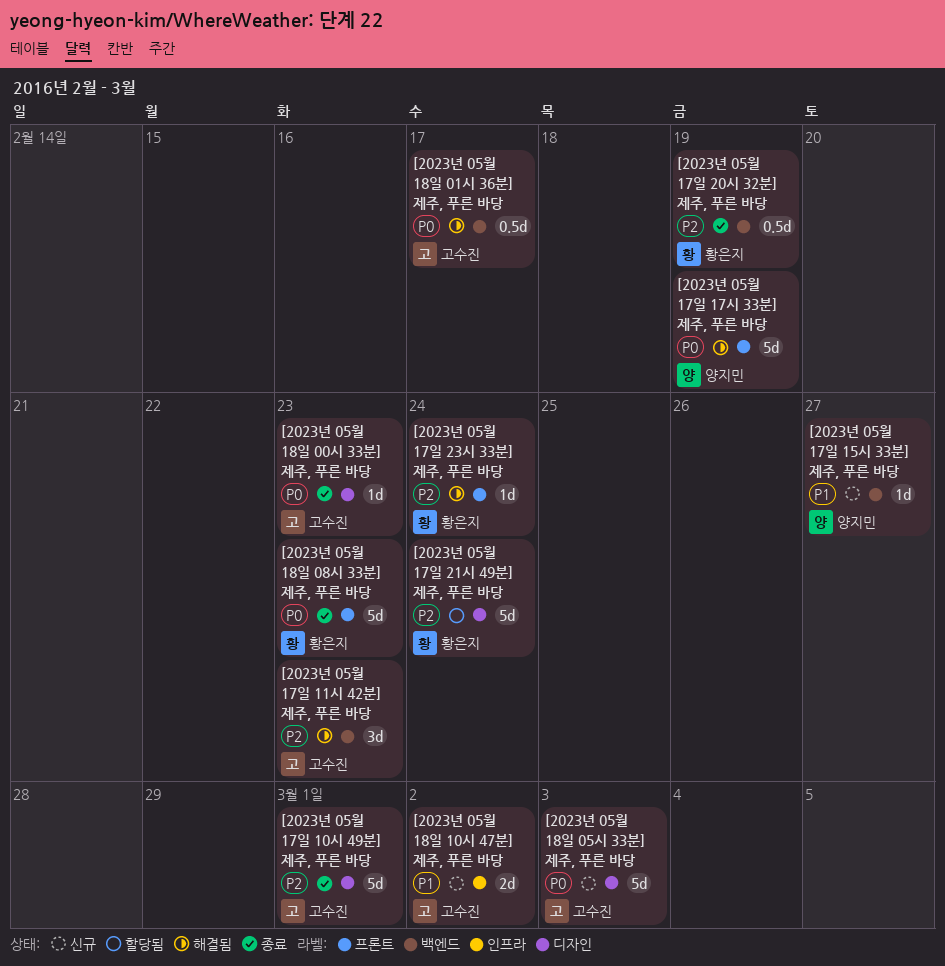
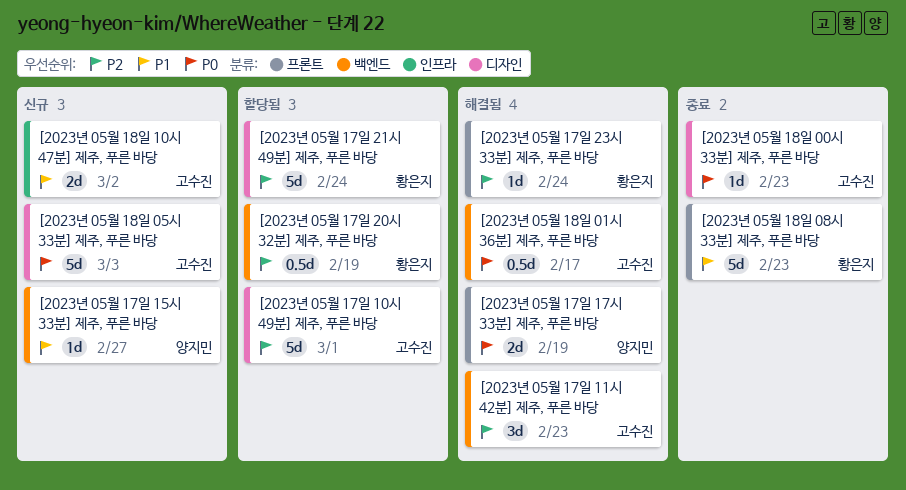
[2023년 05월 17일 10시 49분] 제주, 푸른 바당, status: 종료 -> 할당됨
[2023년 05월 17일 17시 33분] 제주, 푸른 바당, estimate: 5d -> 2d
[2023년 05월 17일 20시 32분] 제주, 푸른 바당, status: 종료 -> 할당됨
[2023년 05월 18일 08시 33분] 제주, 푸른 바당, priority: P0 -> P1

